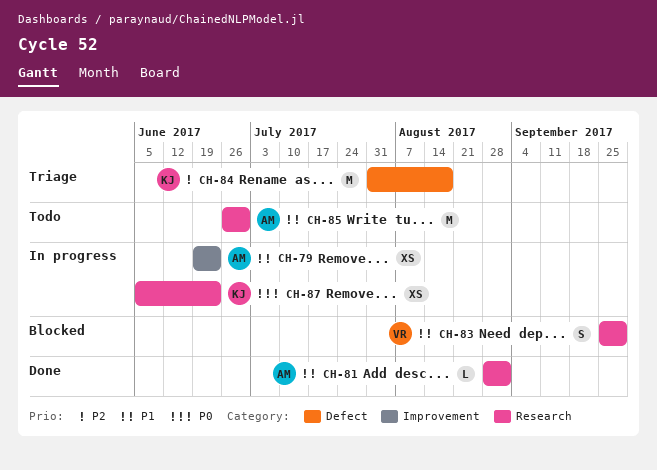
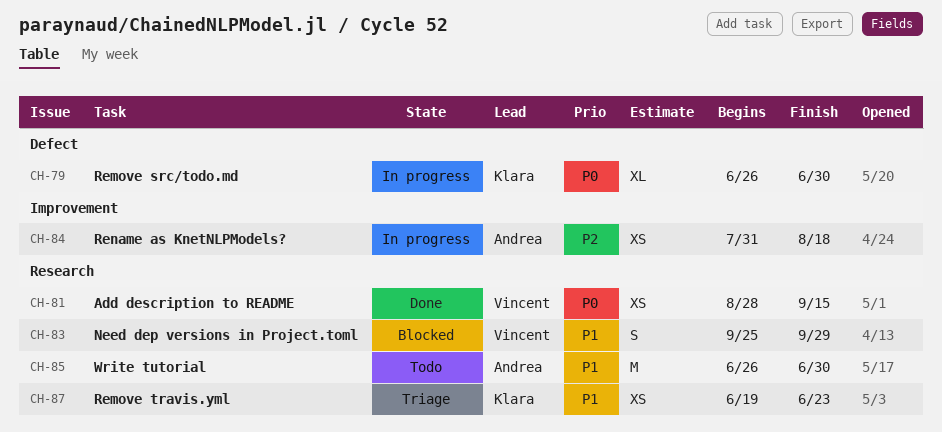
CH-79, owner: Andrea -> Klara
CH-79, priority: P1 -> P0
CH-79, label: Improvement -> Defect
CH-79, estimate: XS -> XL
CH-79, start: Jun 19 -> Jun 26
CH-79, due: Jun 23 -> Jun 30
CH-81, owner: Andrea -> Vincent
CH-81, priority: P1 -> P0
CH-81, estimate: L -> XS
CH-81, due: Sep 1 -> Sep 15
CH-84, status: Triage -> In progress
CH-84, owner: Klara -> Andrea
CH-84, label: Defect -> Improvement
CH-84, estimate: M -> XS
CH-87, status: In progress -> Triage
CH-87, priority: P0 -> P1
CH-87, start: Jun 5 -> Jun 19

